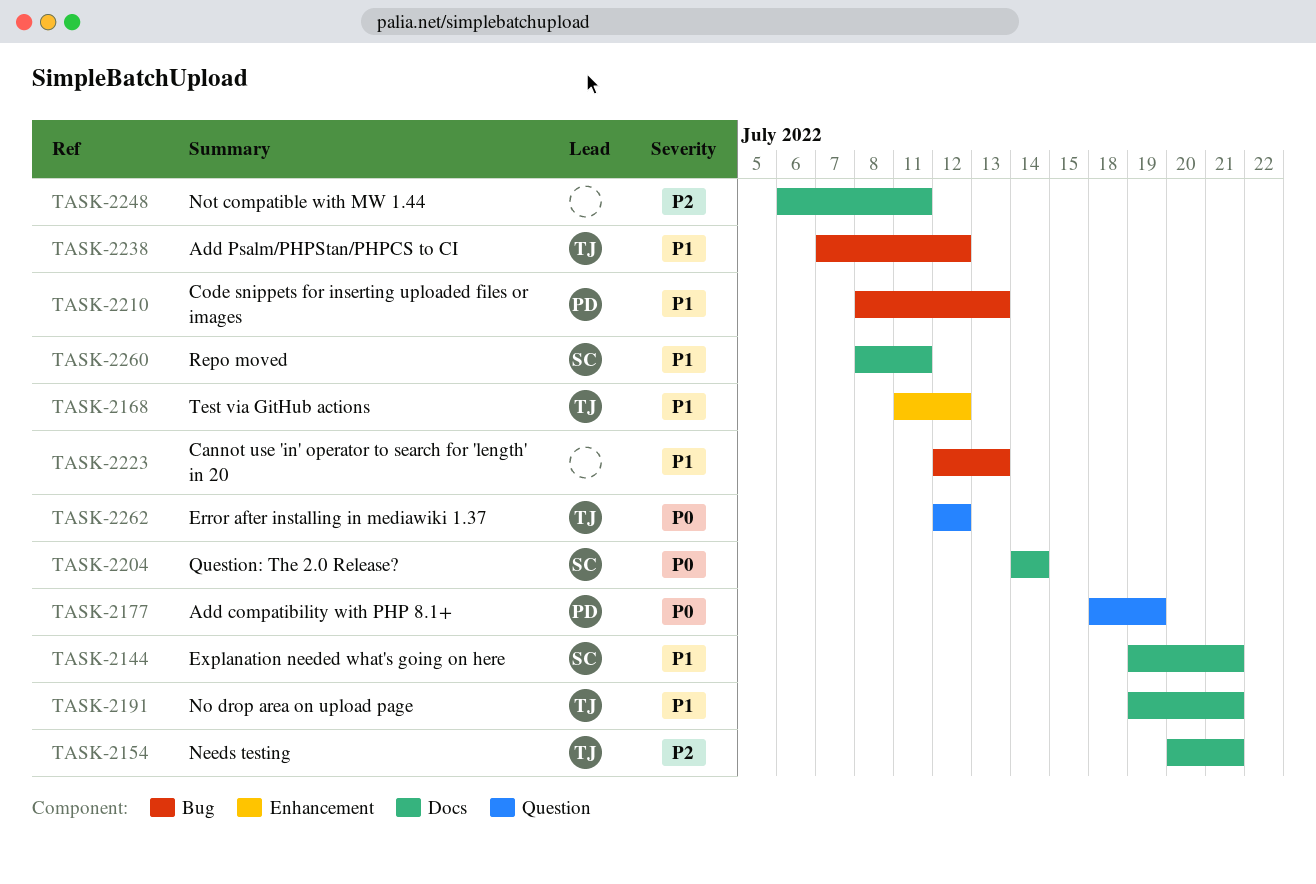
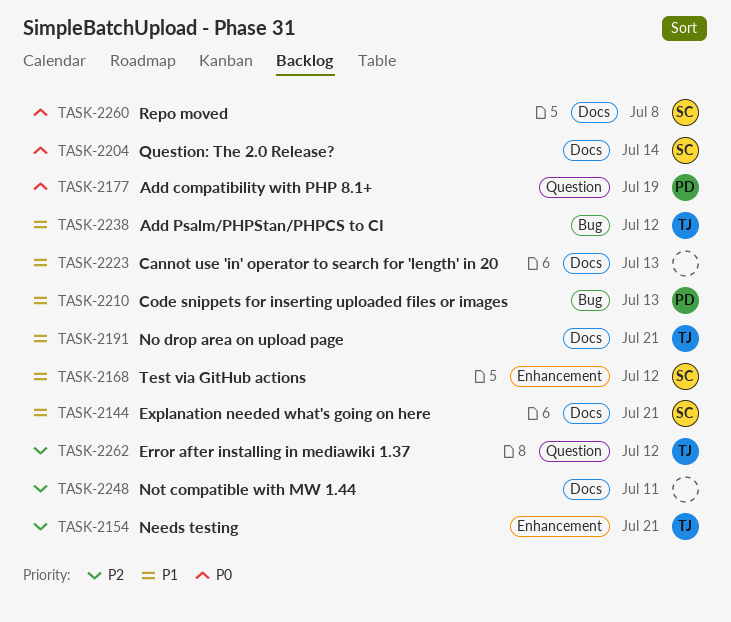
TASK-2154, label: Docs -> Enhancement
TASK-2168, owner: TJ -> SC
TASK-2223, label: Bug -> Docs
TASK-2260, priority: P1 -> P0
TASK-2260, due: Jul 11 -> Jul 8
TASK-2262, priority: P0 -> P2

